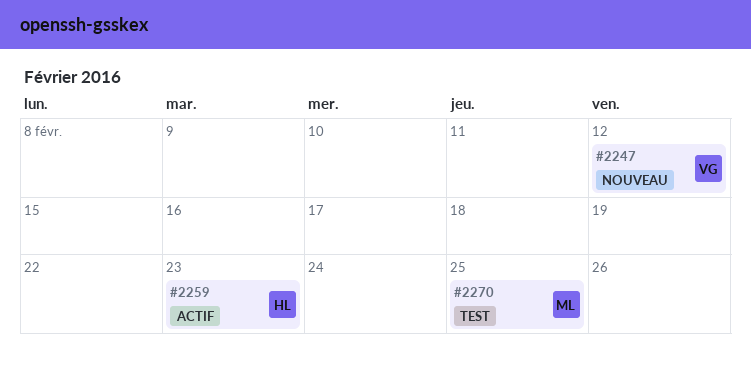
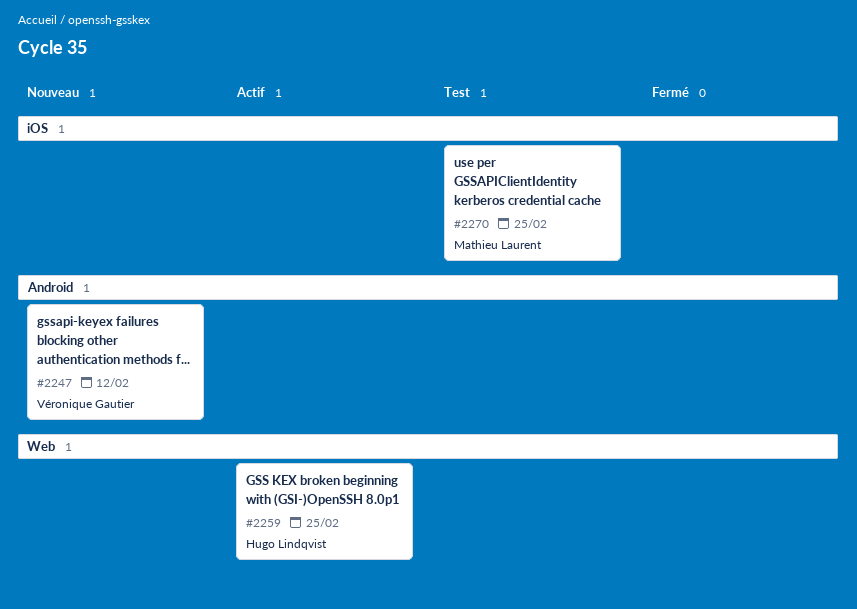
#2259, due: Feb 23 -> Feb 25

